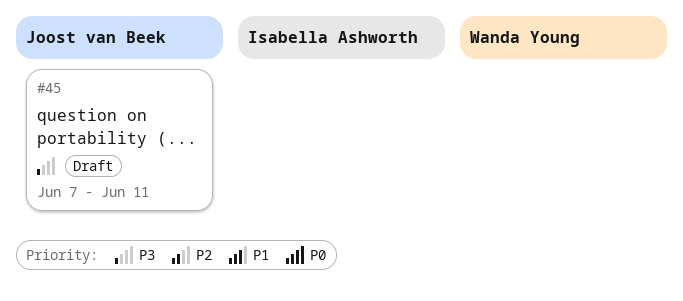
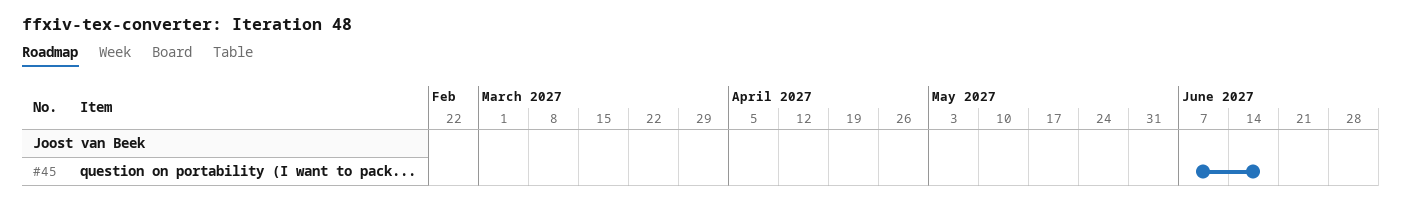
#45, due: Jun 11 -> Jun 18

